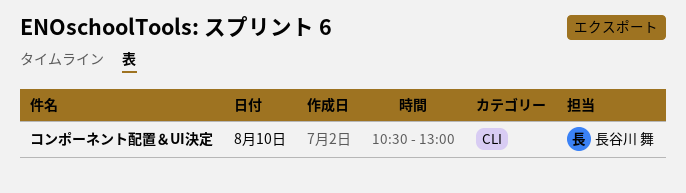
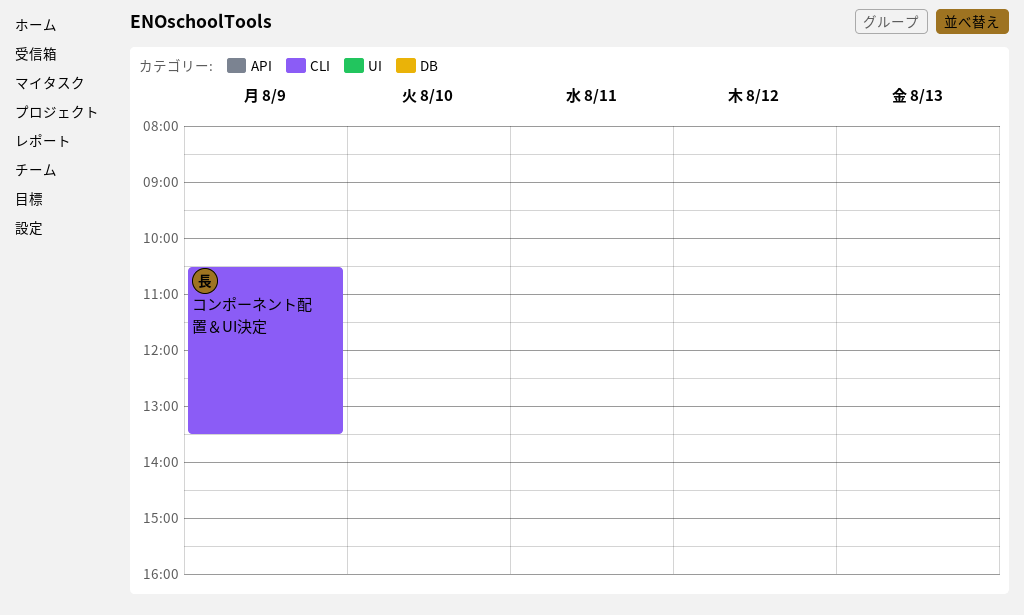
コンポーネント配置＆UI決定, day: Aug 10 -> Aug 9
コンポーネント配置＆UI決定, ends: 13:00 -> 13:30

